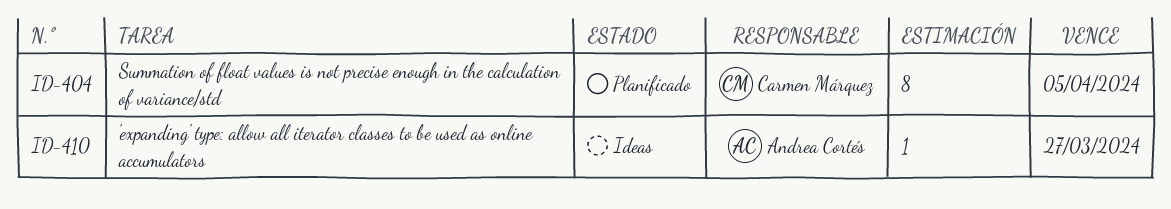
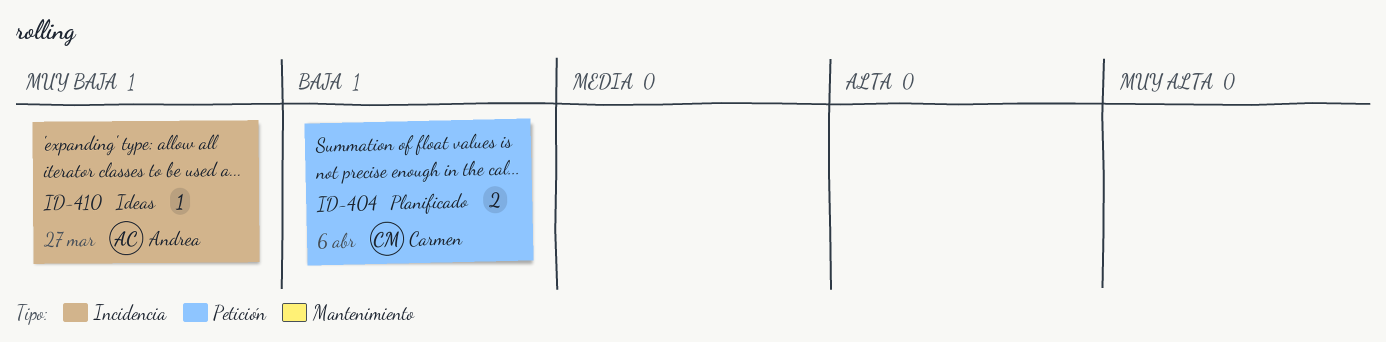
ID-404, estimate: 8 -> 2
ID-404, due: Apr 5 -> Apr 6

